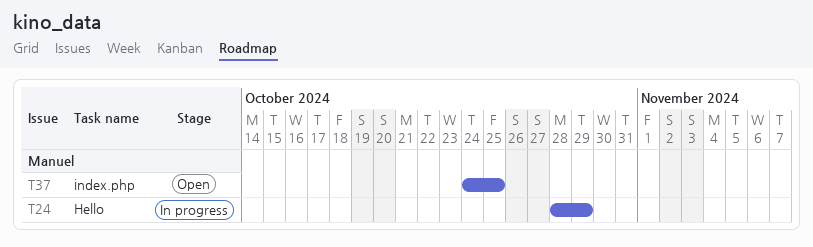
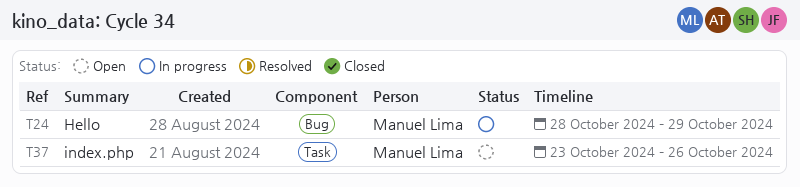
T37, start: Oct 24 -> Oct 23
T37, due: Oct 25 -> Oct 26

